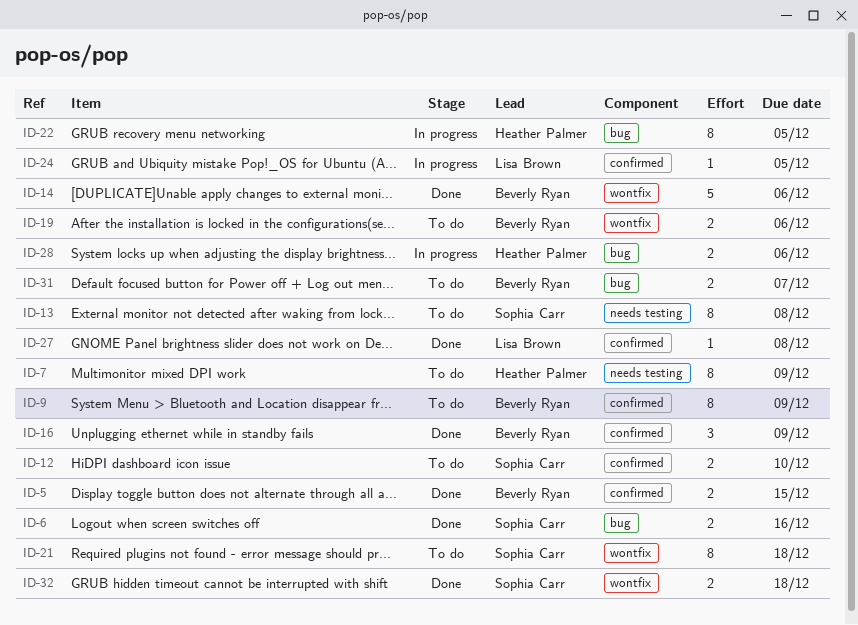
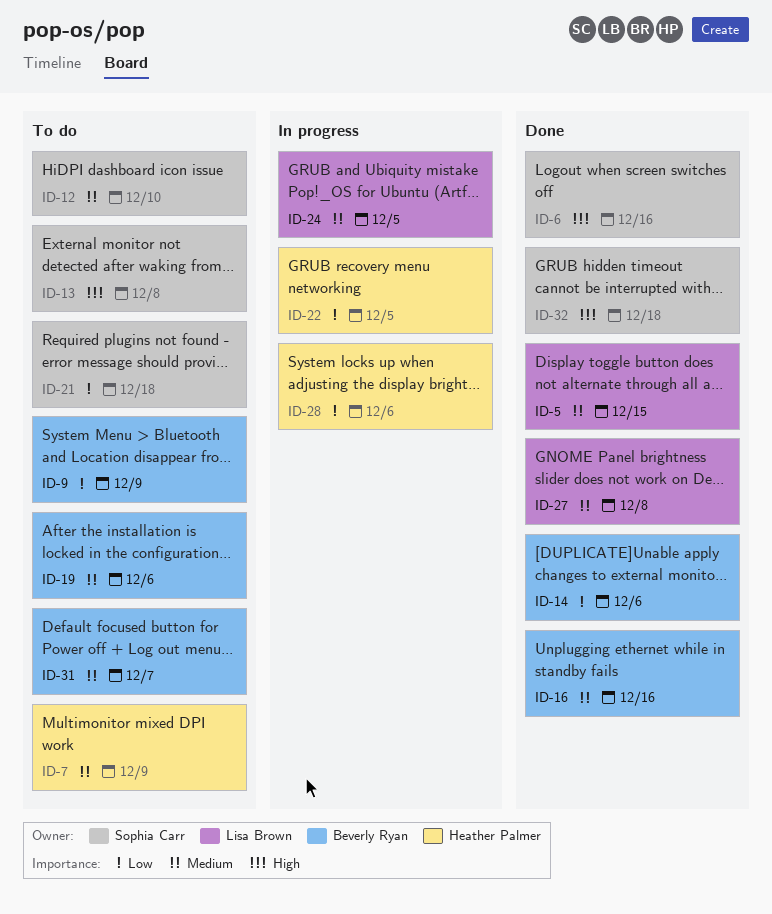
ID-5, owner: Beverly Ryan -> Lisa Brown
ID-16, due: Dec 9 -> Dec 16

